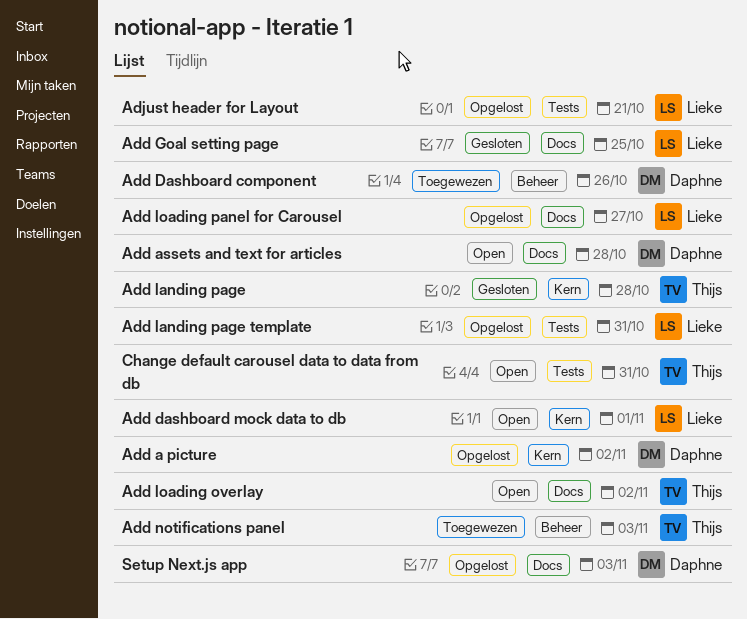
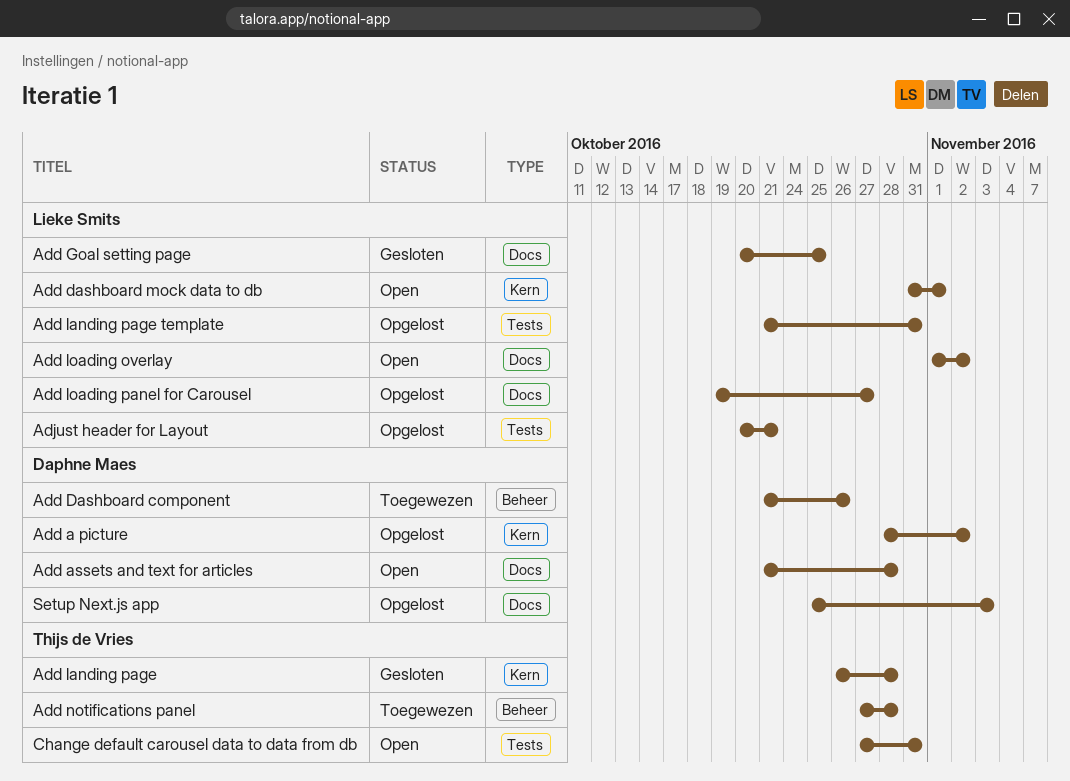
Add loading overlay, owner: Thijs de Vries -> Lieke Smits
Add notifications panel, due: Nov 3 -> Oct 28

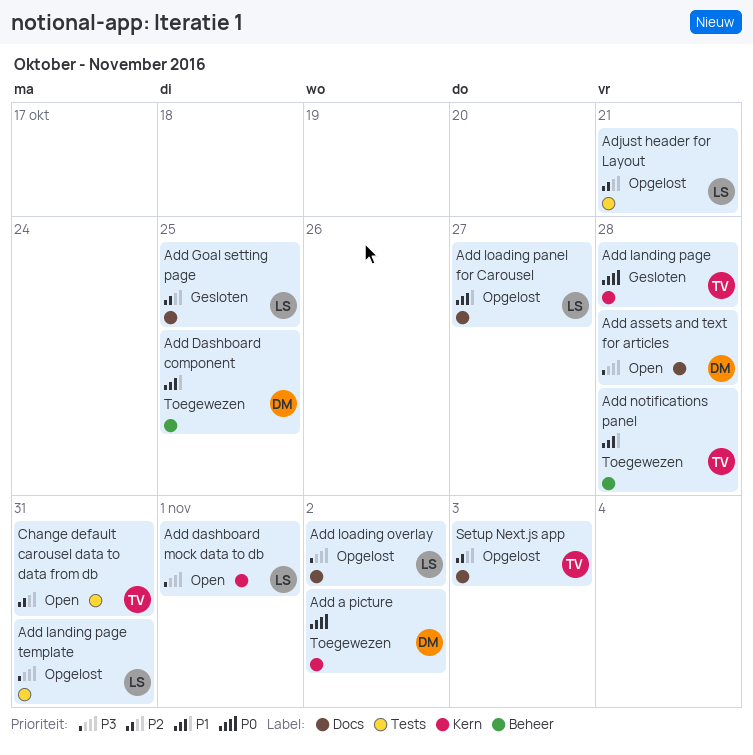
Add a picture, status: Opgelost -> Toegewezen
Add Dashboard component, due: Oct 26 -> Oct 25
Add loading overlay, status: Open -> Opgelost
Setup Next.js app, owner: Daphne Maes -> Thijs de Vries

